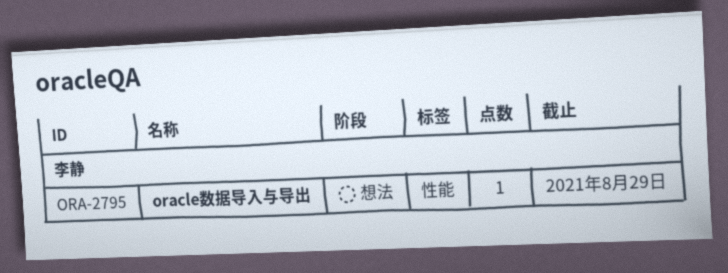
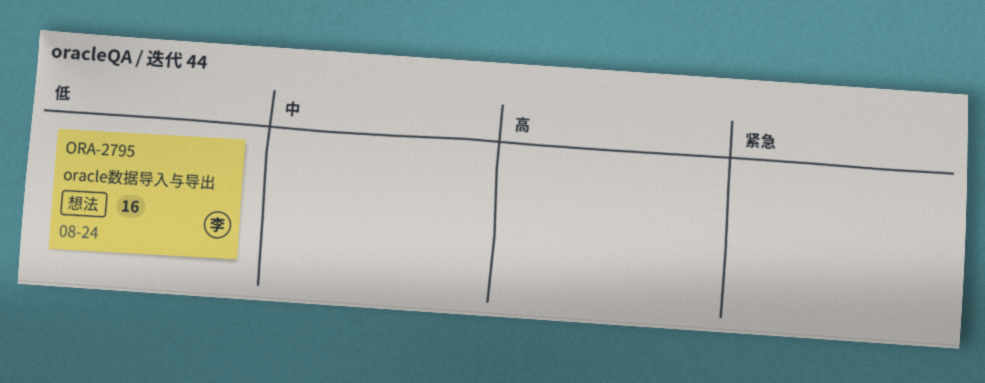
ORA-2795, estimate: 1 -> 16
ORA-2795, due: Aug 29 -> Aug 24

